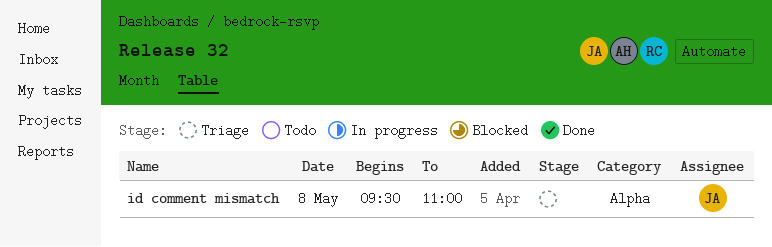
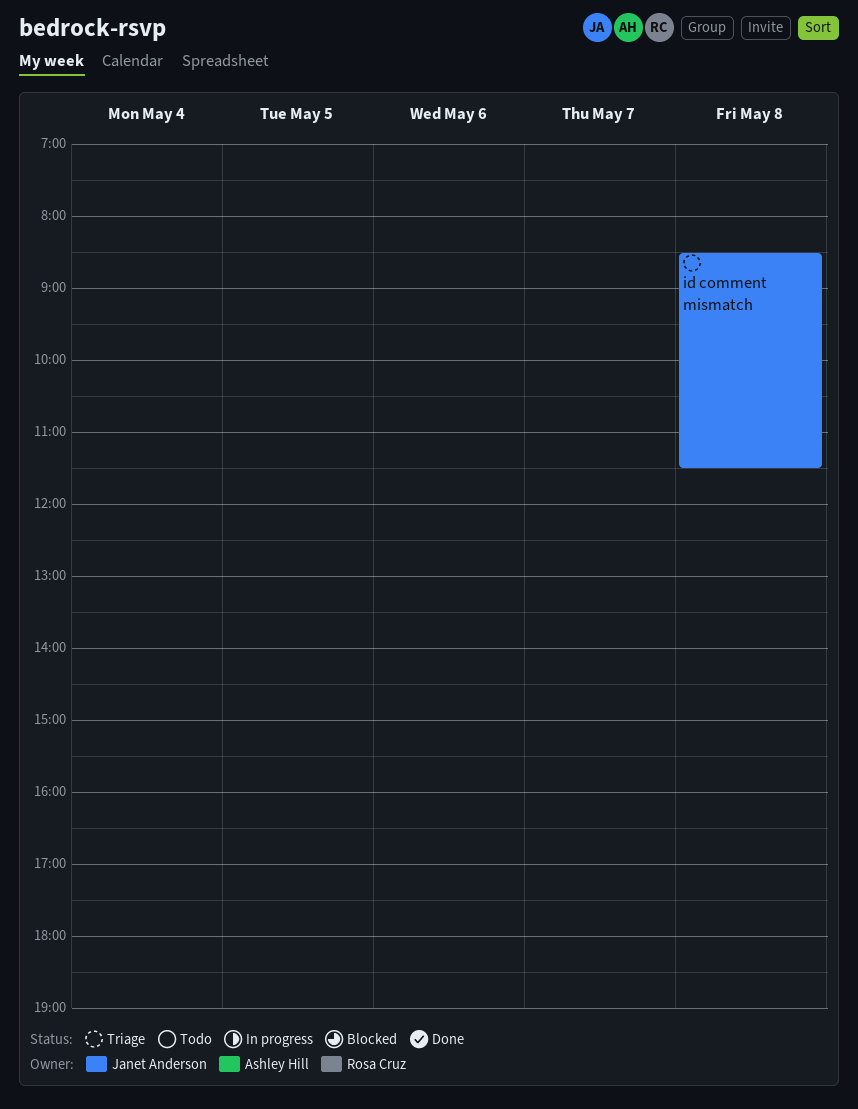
id comment mismatch, begins: 09:30 -> 08:30
id comment mismatch, ends: 11:00 -> 11:30

